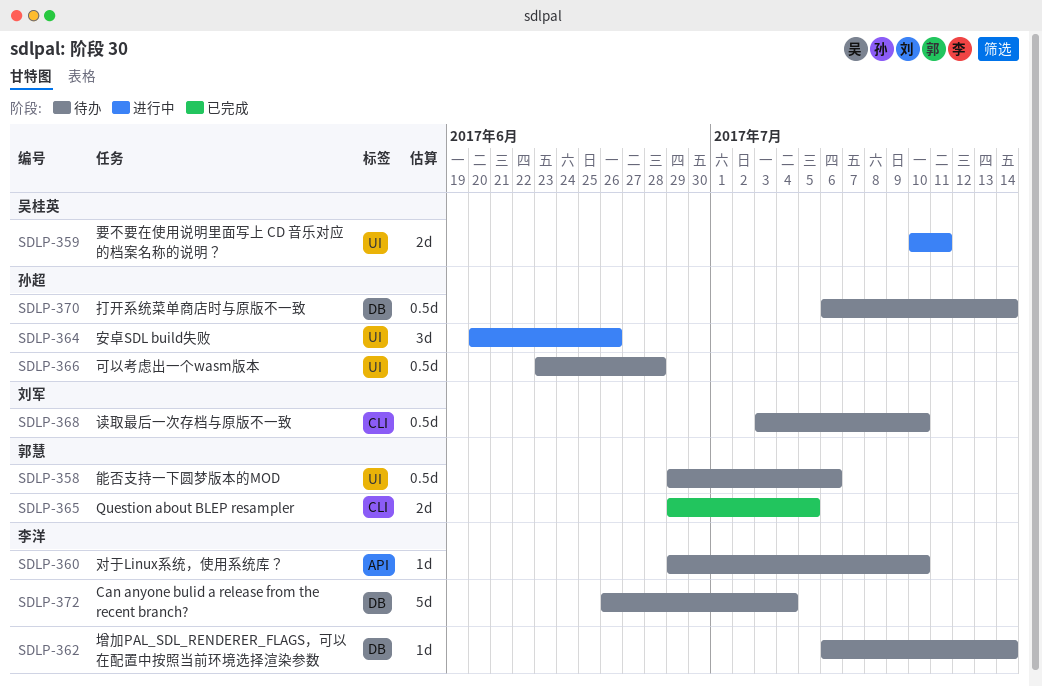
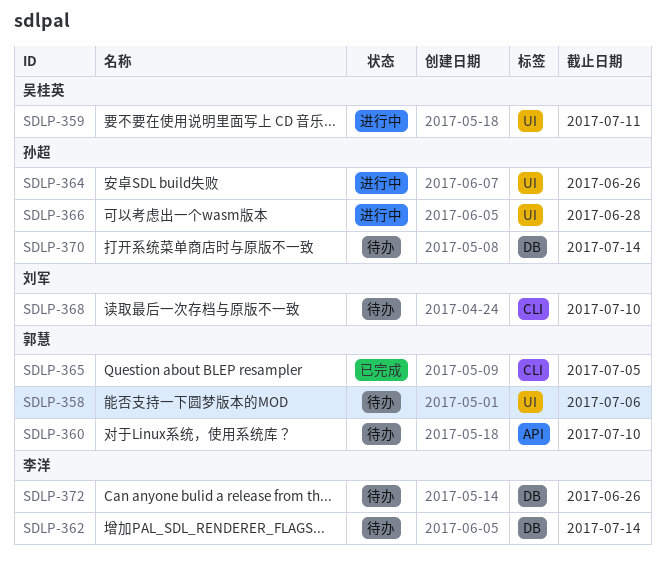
SDLP-360, owner: 李洋 -> 郭慧
SDLP-366, status: 待办 -> 进行中
SDLP-372, due: Jul 4 -> Jun 26

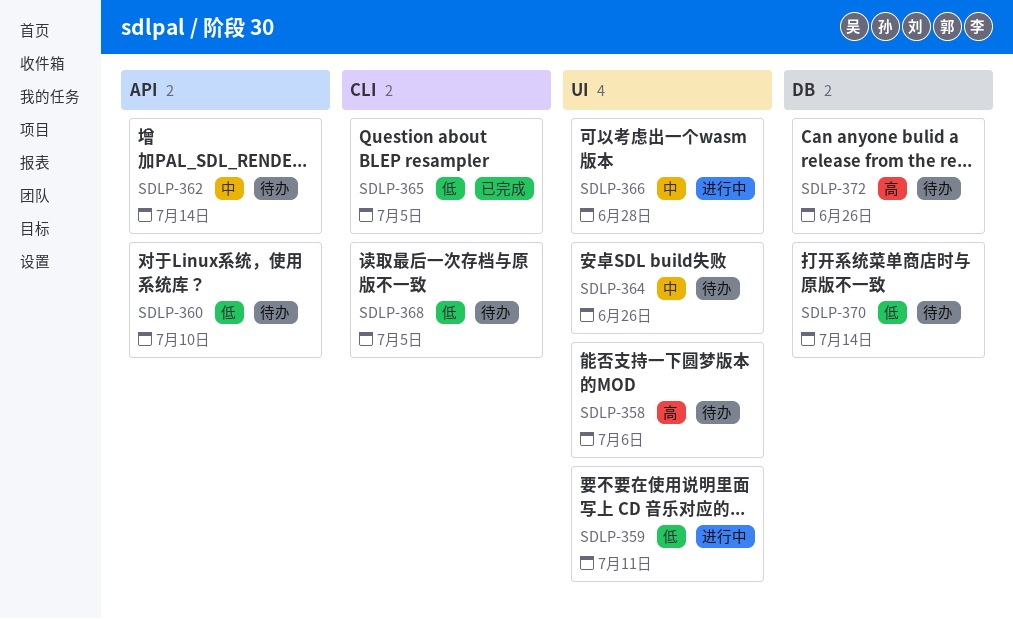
SDLP-362, label: DB -> API
SDLP-364, status: 进行中 -> 待办
SDLP-368, due: Jul 10 -> Jul 5

